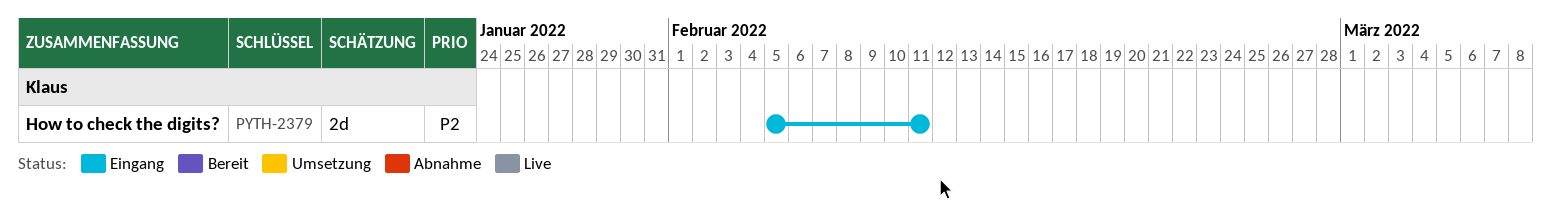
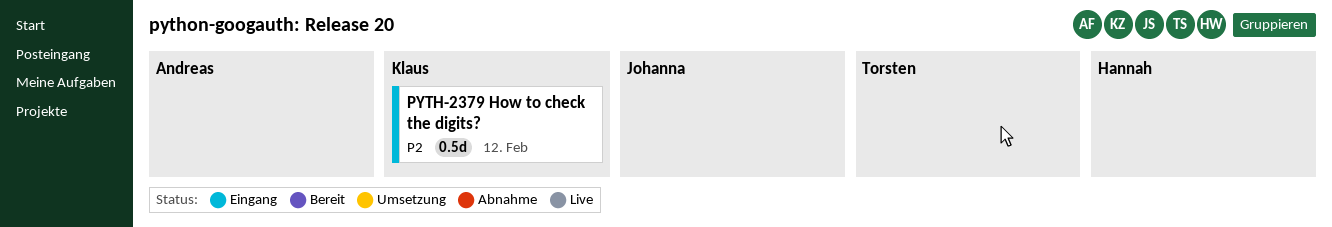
PYTH-2379, estimate: 2d -> 0.5d
PYTH-2379, due: Feb 11 -> Feb 12

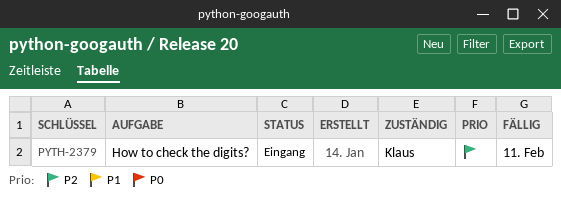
PYTH-2379, due: Feb 12 -> Feb 11

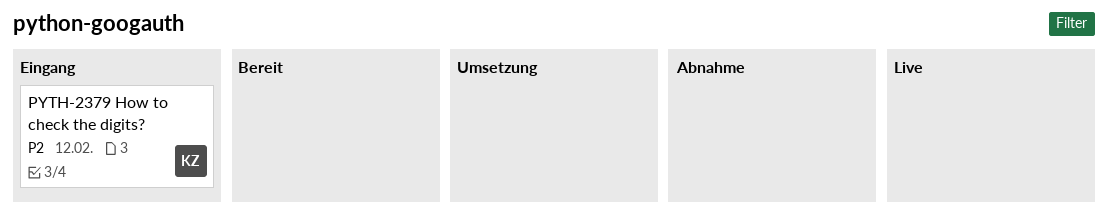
PYTH-2379, due: Feb 11 -> Feb 12

